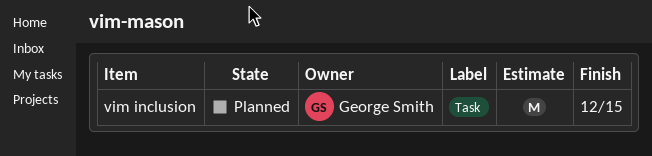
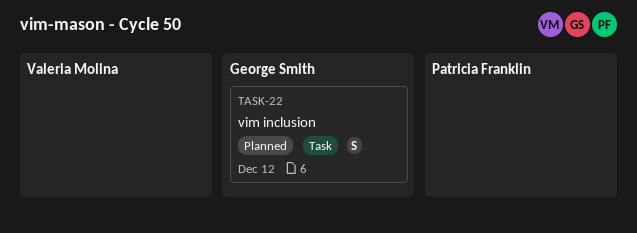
vim inclusion, estimate: M -> S
vim inclusion, due: Dec 15 -> Dec 12

